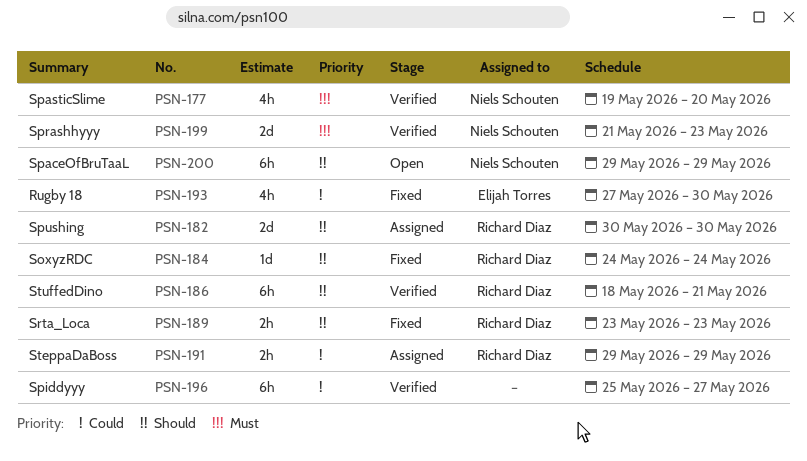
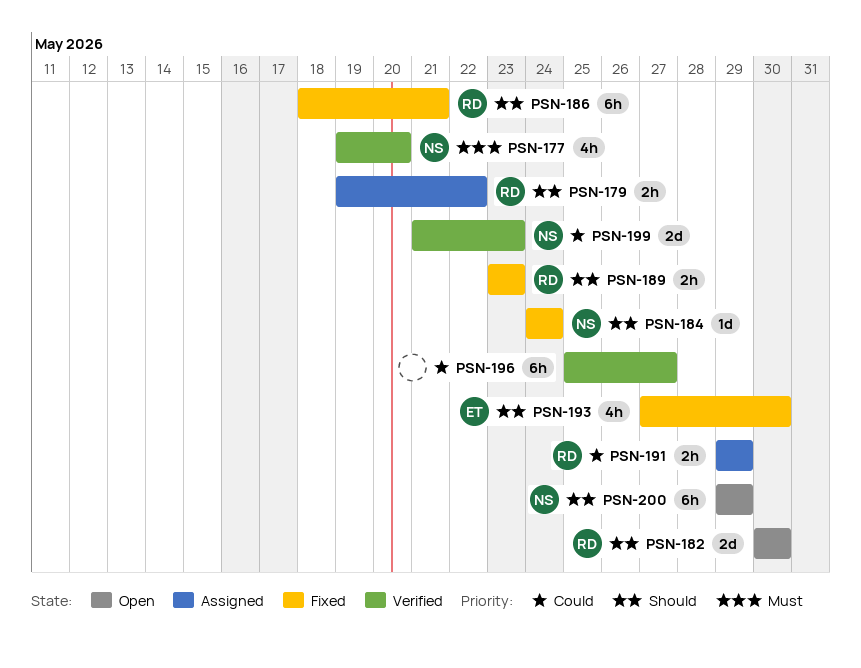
PSN-179: none -> present
PSN-182, status: Assigned -> Open
PSN-184, owner: Richard Diaz -> Niels Schouten
PSN-186, status: Verified -> Fixed
PSN-193, priority: Could -> Should
PSN-199, priority: Must -> Could

